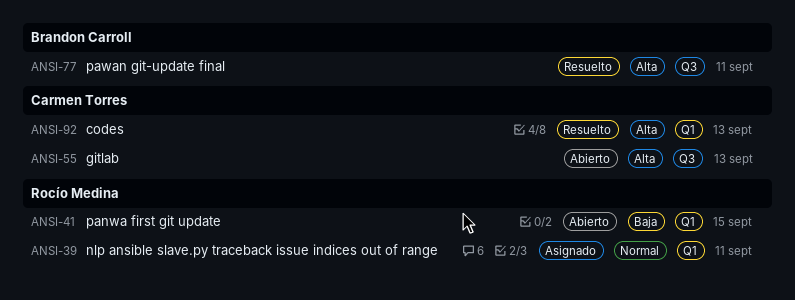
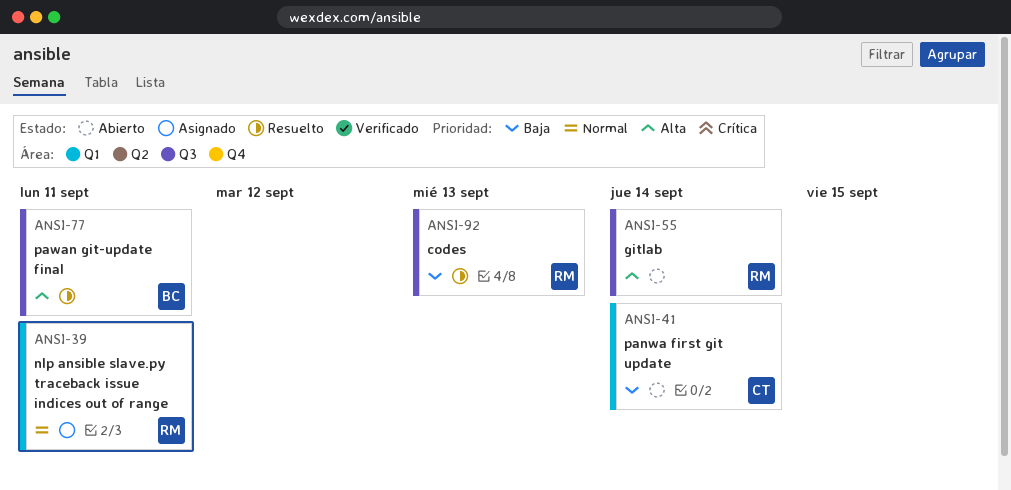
ANSI-41, owner: Rocío Medina -> Carmen Torres
ANSI-41, due: Sep 15 -> Sep 14
ANSI-55, owner: Carmen Torres -> Rocío Medina
ANSI-55, due: Sep 13 -> Sep 14
ANSI-92, owner: Carmen Torres -> Rocío Medina
ANSI-92, priority: Alta -> Baja
ANSI-92, label: Q1 -> Q3

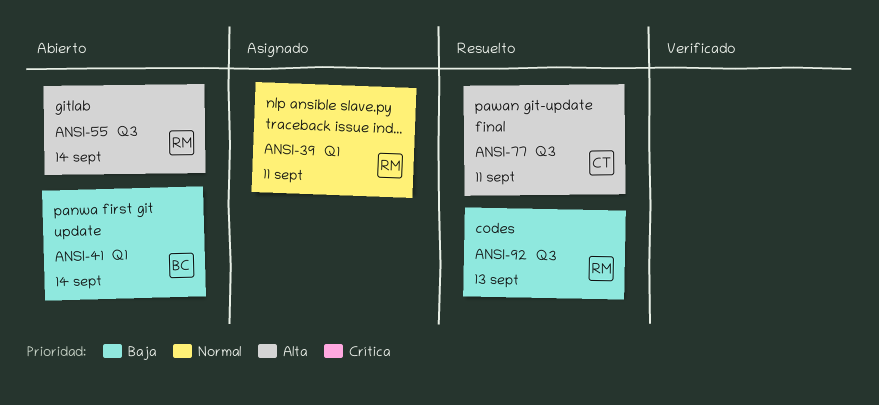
ANSI-41, owner: CT -> BC
ANSI-77, owner: BC -> CT

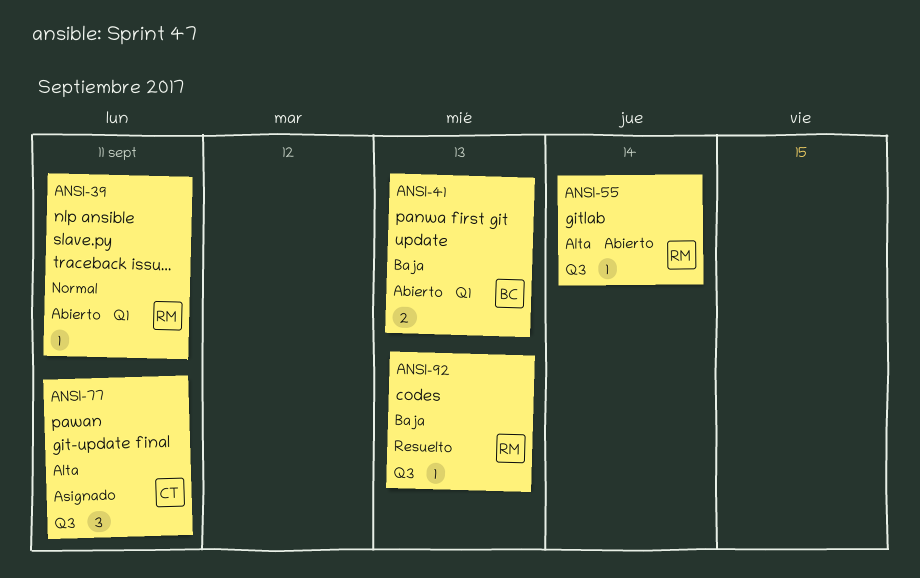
ANSI-39, status: Asignado -> Abierto
ANSI-41, due: Sep 14 -> Sep 13
ANSI-77, status: Resuelto -> Asignado

